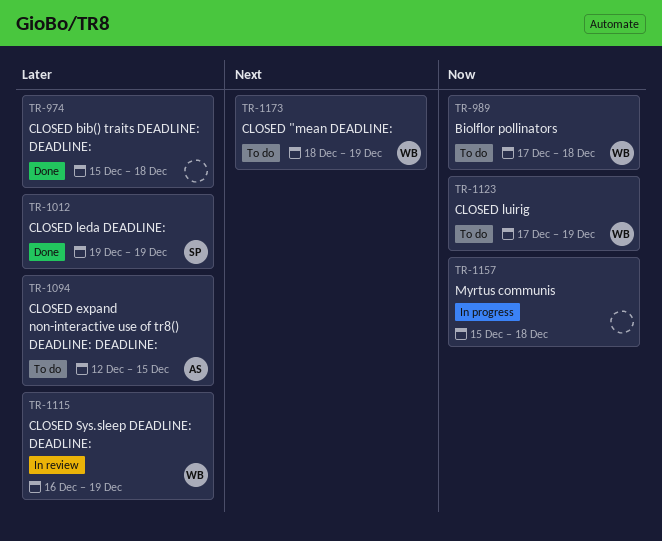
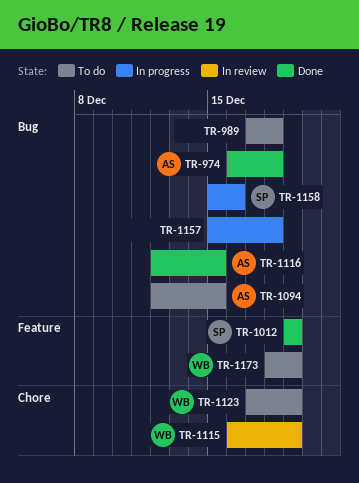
TR-974, owner: none -> AS
TR-974, start: Dec 15 -> Dec 16
TR-989, owner: WB -> none
TR-1116: none -> present
TR-1158: none -> present

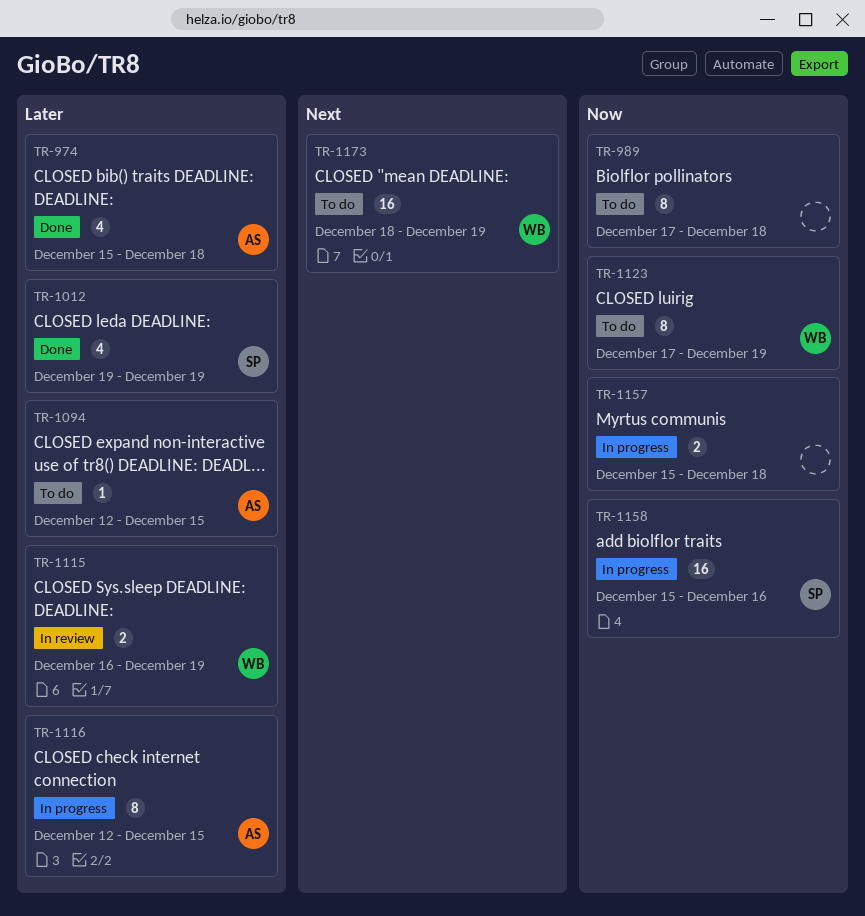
TR-974, start: Dec 16 -> Dec 15
TR-1116, status: Done -> In progress

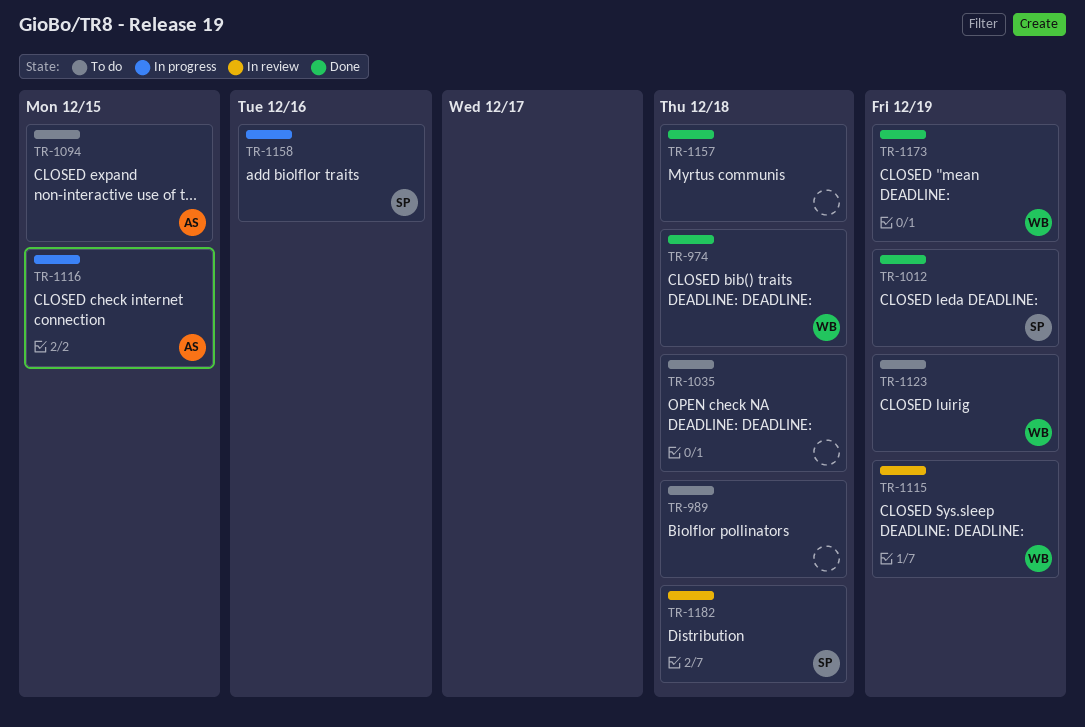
TR-974, owner: AS -> WB
TR-1035: none -> present
TR-1157, status: In progress -> Done
TR-1173, status: To do -> Done
TR-1182: none -> present

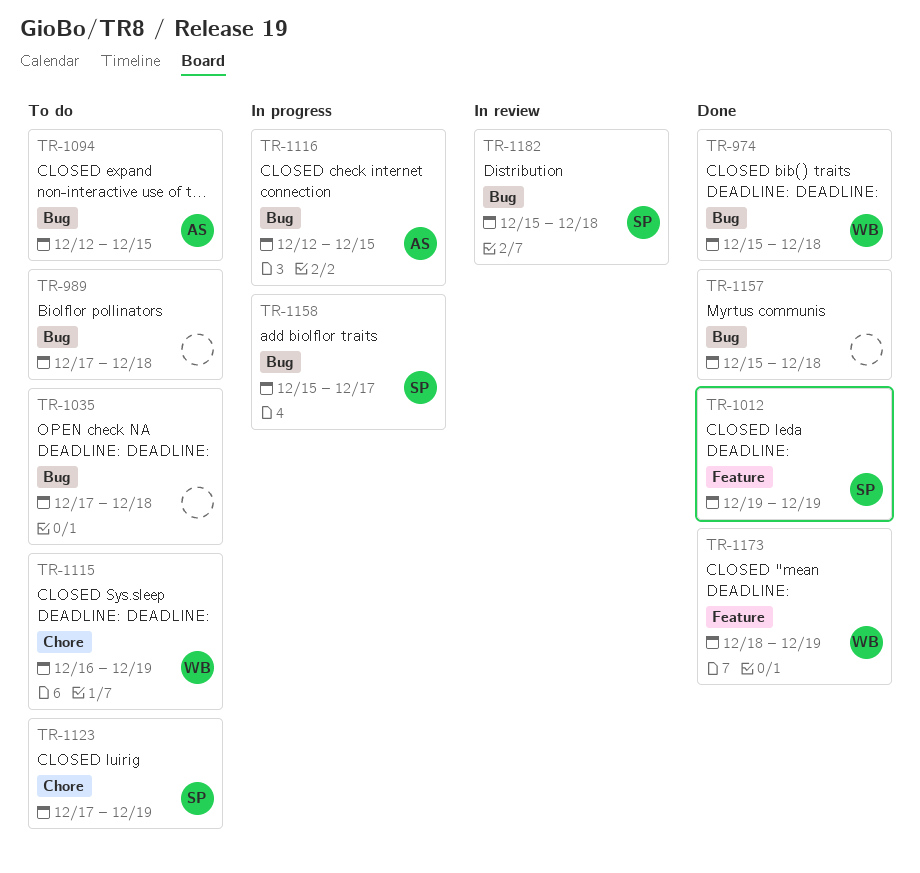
TR-1115, status: In review -> To do
TR-1123, owner: WB -> SP
TR-1158, due: Dec 16 -> Dec 17

